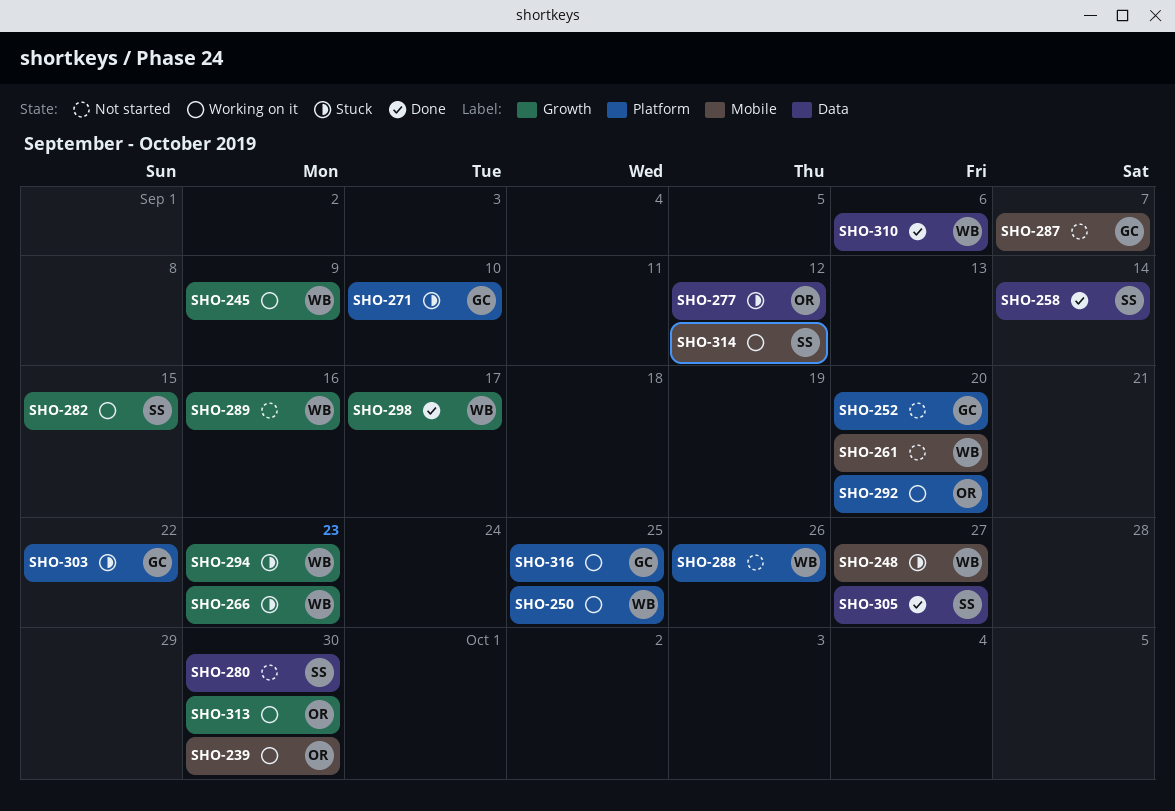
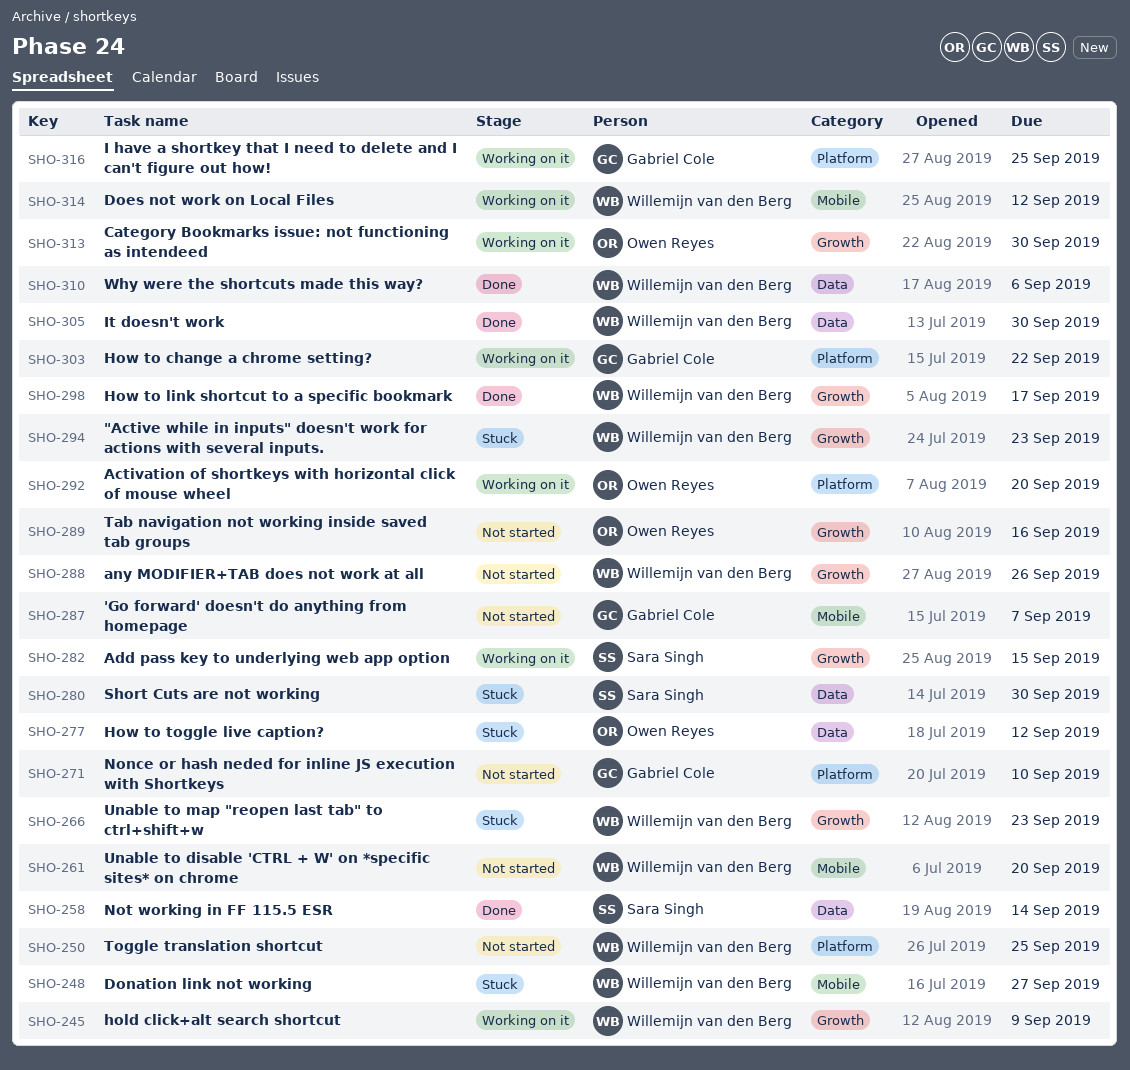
SHO-239: present -> none
SHO-250, status: Working on it -> Not started
SHO-252: present -> none
SHO-271, status: Stuck -> Not started
SHO-280, status: Not started -> Stuck
SHO-288, label: Platform -> Growth
SHO-289, owner: Willemijn van den Berg -> Owen Reyes
SHO-303, status: Stuck -> Working on it
SHO-305, owner: Sara Singh -> Willemijn van den Berg
SHO-305, due: Sep 27 -> Sep 30
SHO-314, owner: Sara Singh -> Willemijn van den Berg

